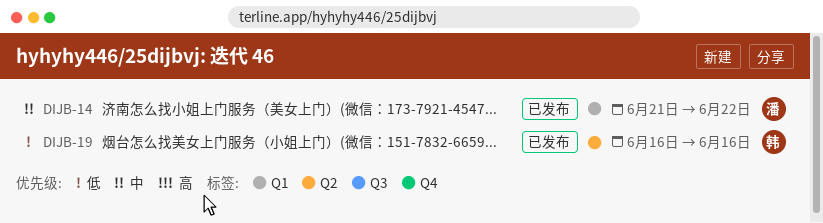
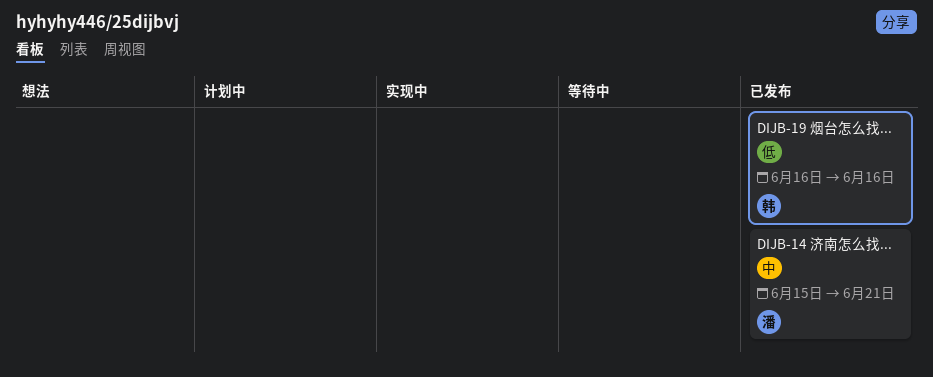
DIJB-14, start: Jun 21 -> Jun 15
DIJB-14, due: Jun 22 -> Jun 21

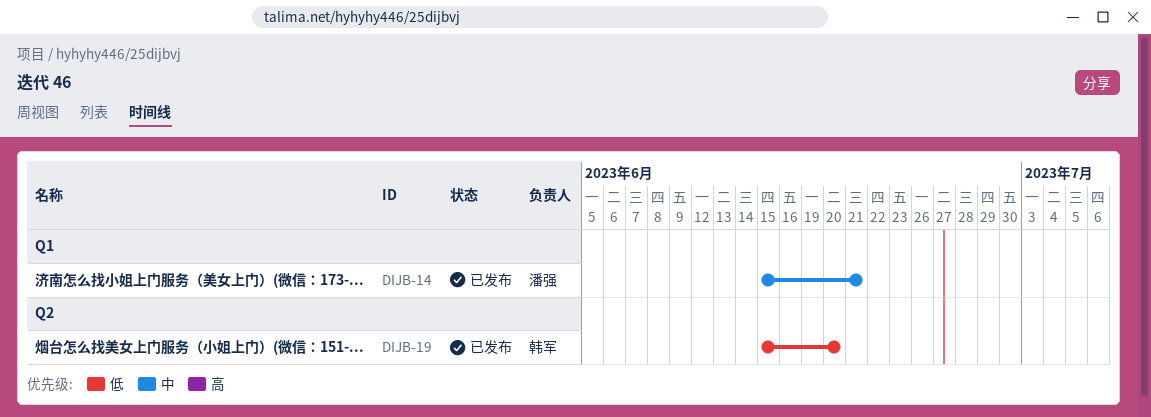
DIJB-19, start: Jun 16 -> Jun 15
DIJB-19, due: Jun 16 -> Jun 20

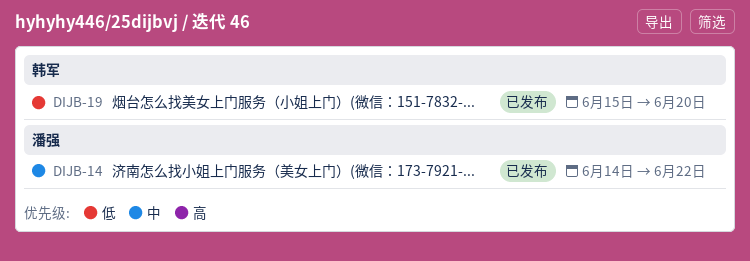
DIJB-14, start: Jun 15 -> Jun 14
DIJB-14, due: Jun 21 -> Jun 22

